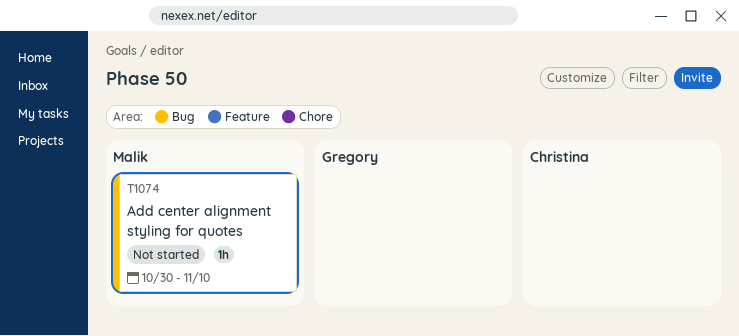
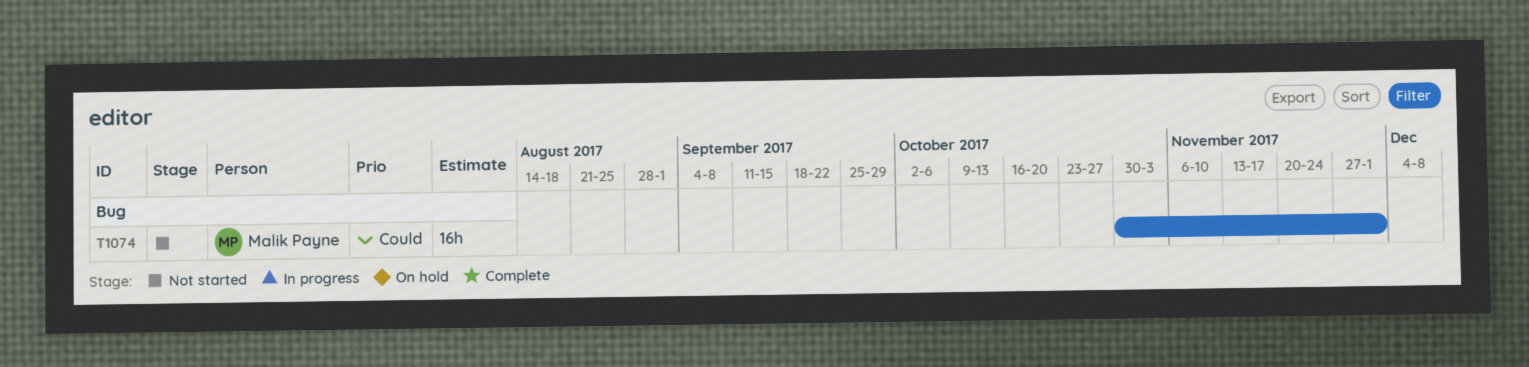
T1074, estimate: 1h -> 16h
T1074, due: Nov 10 -> Dec 1

